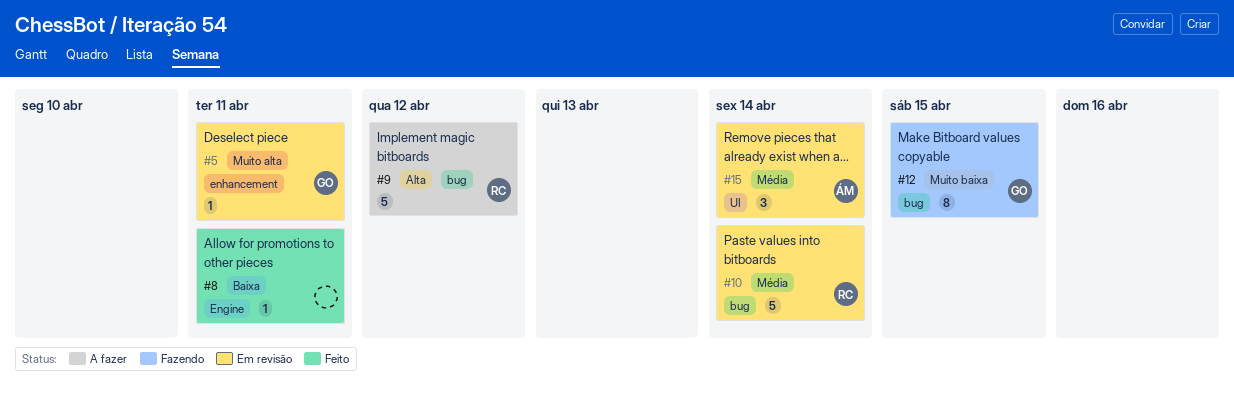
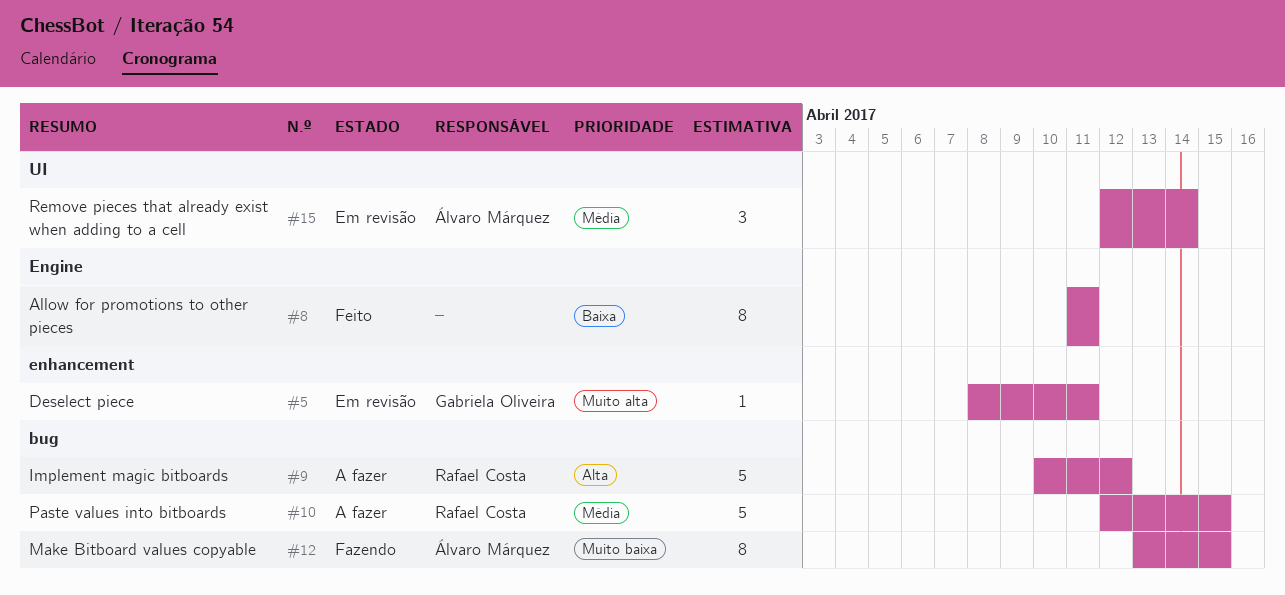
#8, estimate: 1 -> 8
#10, status: Em revisão -> A fazer
#10, due: Apr 14 -> Apr 15
#12, owner: Gabriela Oliveira -> Álvaro Márquez

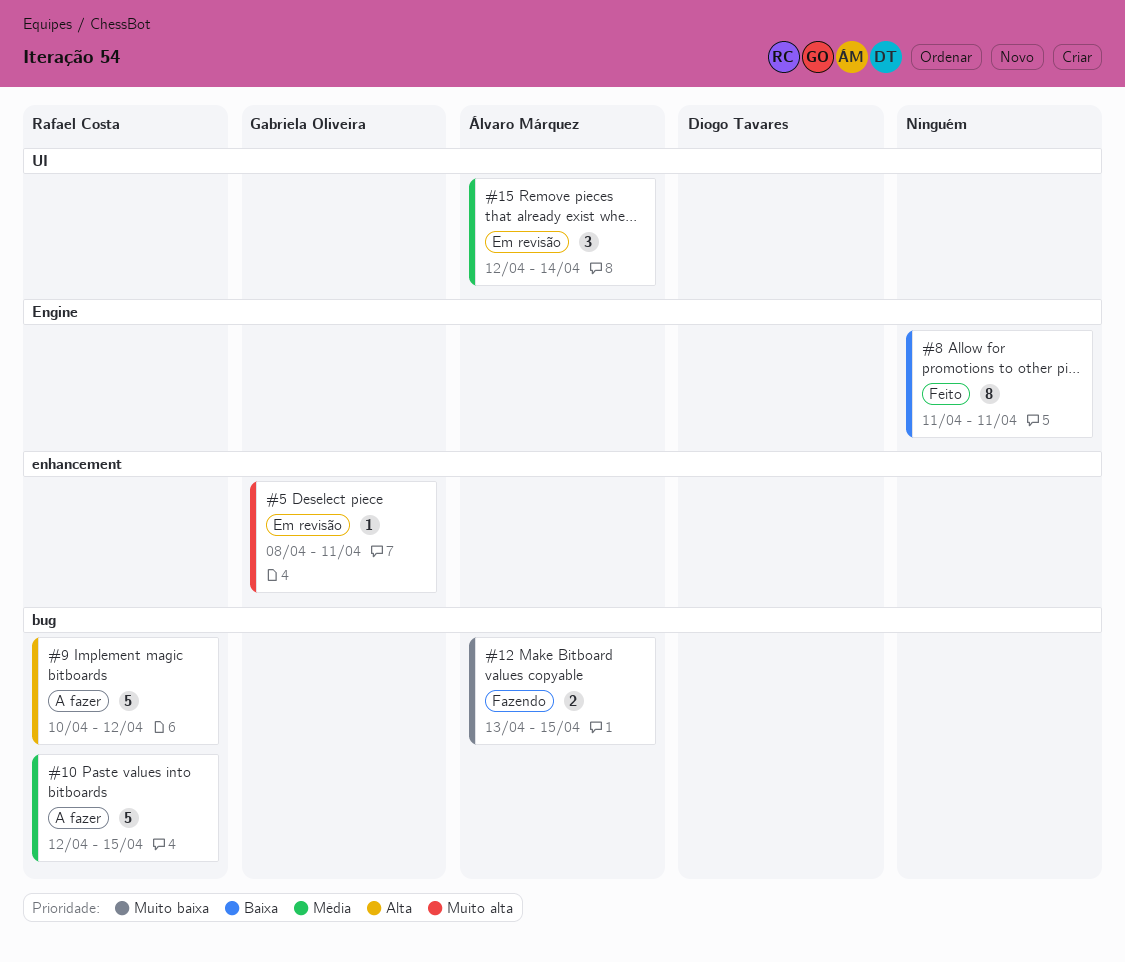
#12, estimate: 8 -> 2

